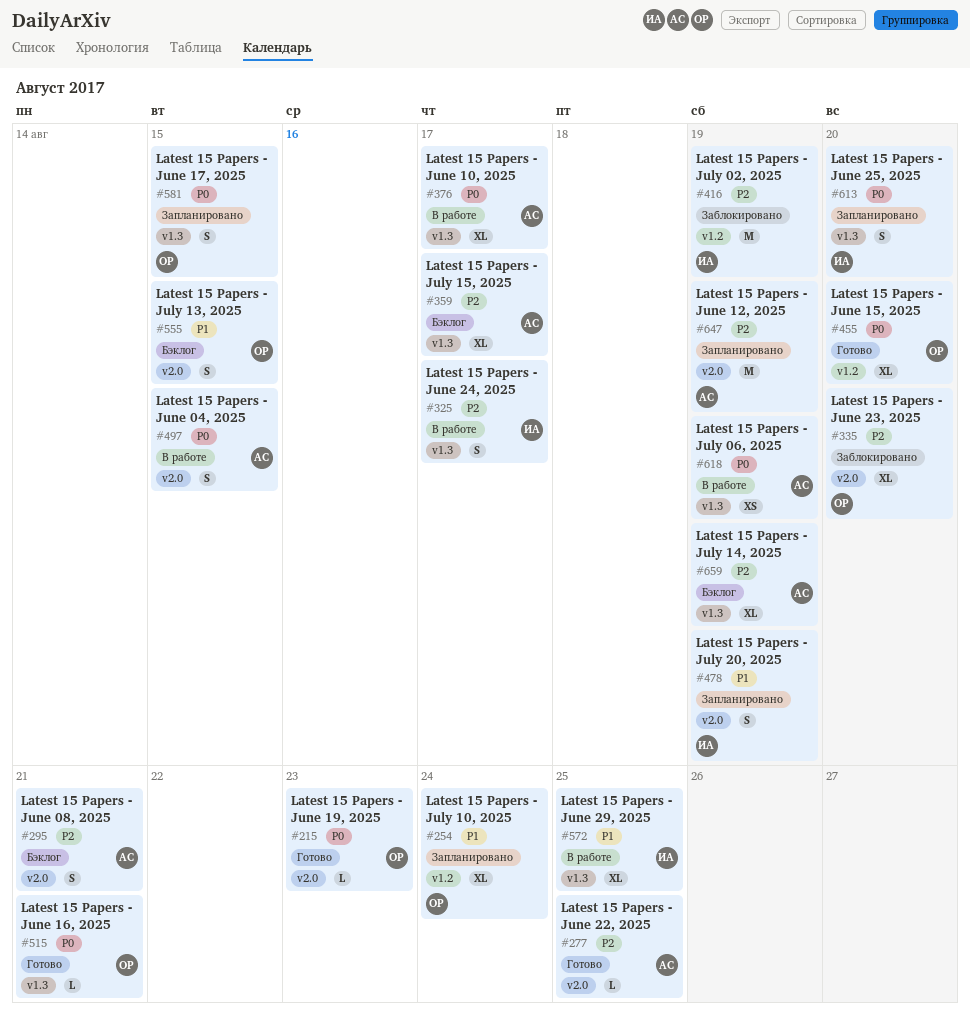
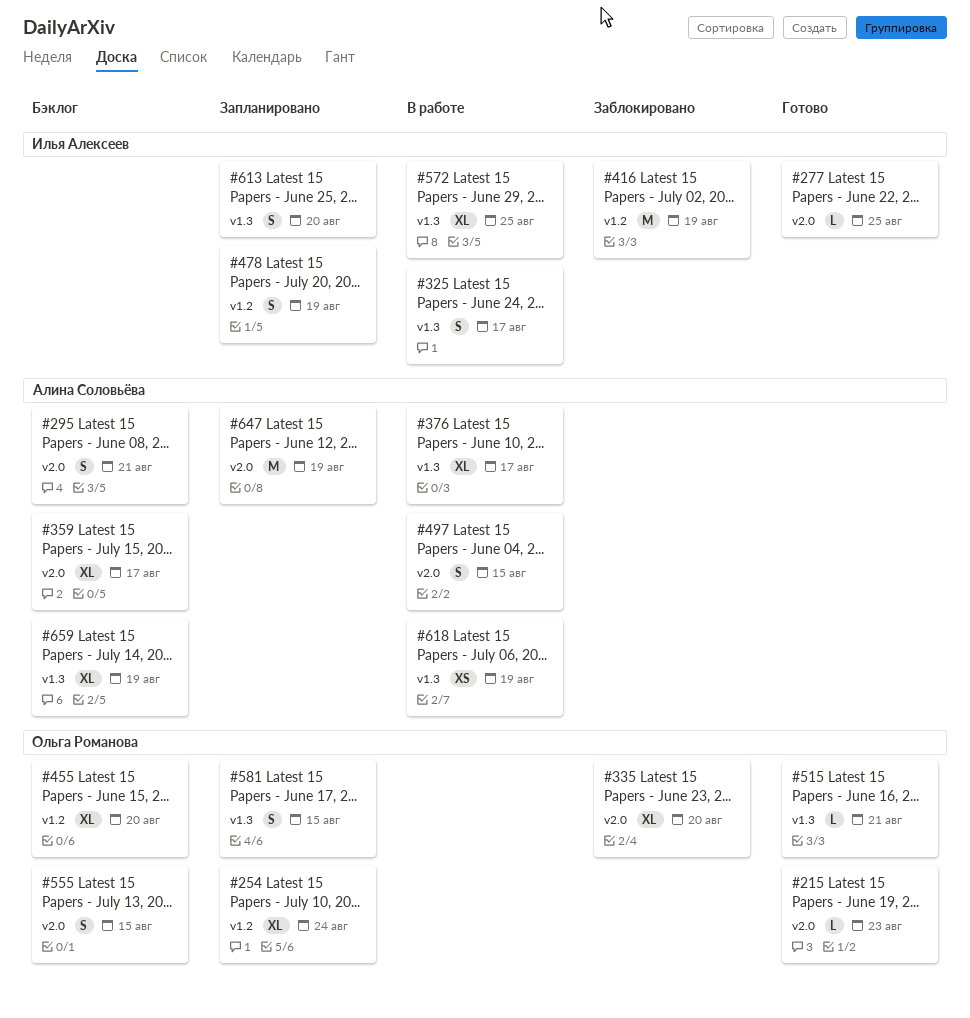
#277, owner: Алина Соловьёва -> Илья Алексеев
#359, label: v1.3 -> v2.0
#455, status: Готово -> Бэклог
#478, label: v2.0 -> v1.2

